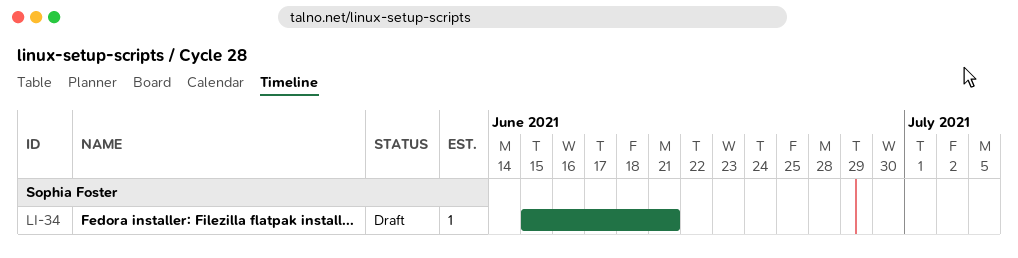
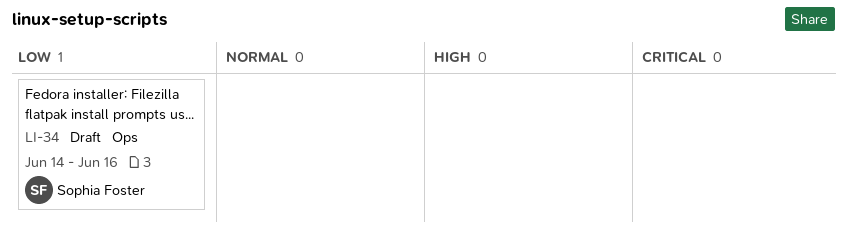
LI-34, start: Jun 15 -> Jun 14
LI-34, due: Jun 21 -> Jun 16

